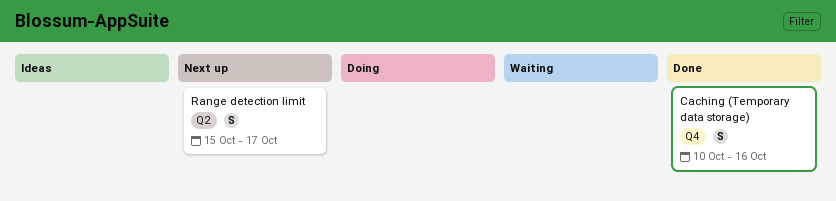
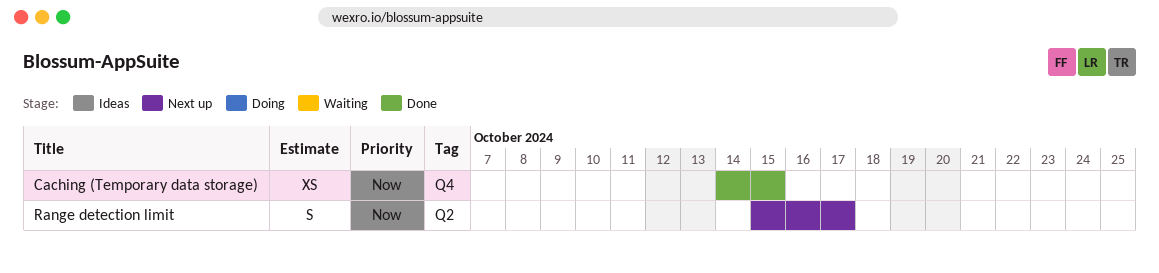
Caching (Temporary data storage), estimate: S -> XS
Caching (Temporary data storage), start: Oct 10 -> Oct 14
Caching (Temporary data storage), due: Oct 16 -> Oct 15

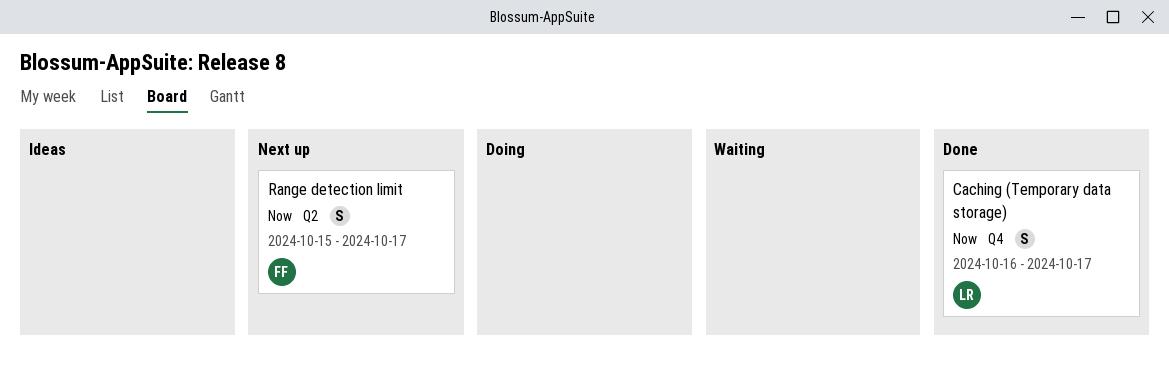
Caching (Temporary data storage), estimate: XS -> S
Caching (Temporary data storage), start: Oct 14 -> Oct 16
Caching (Temporary data storage), due: Oct 15 -> Oct 17

